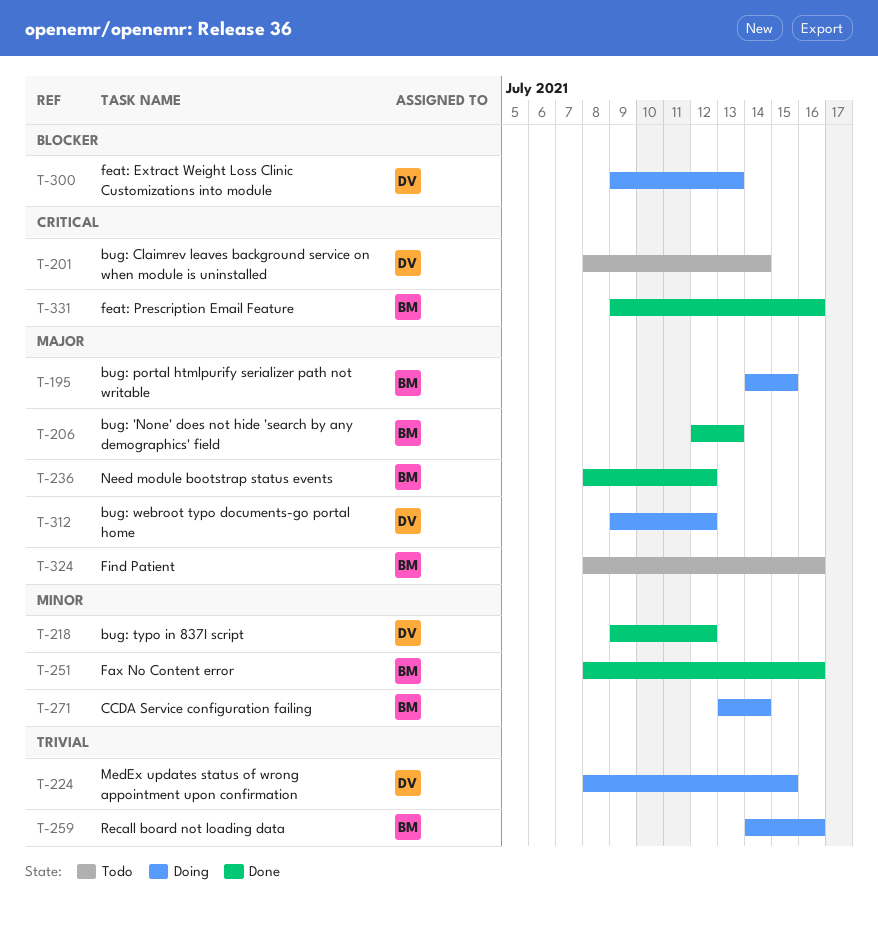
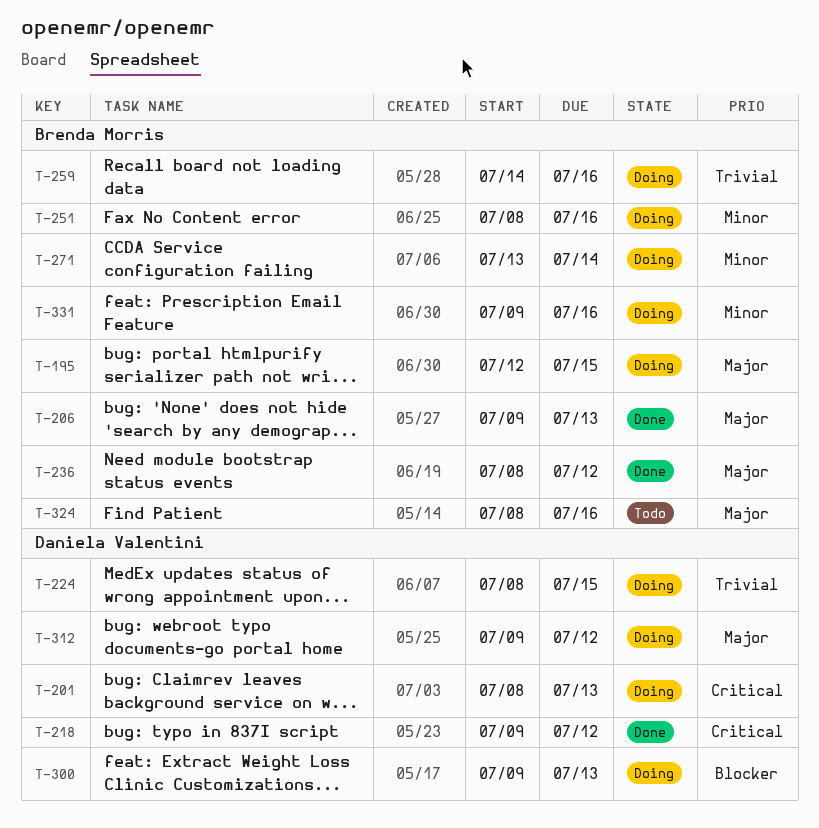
T-195, start: Jul 14 -> Jul 12
T-201, status: Todo -> Doing
T-201, due: Jul 14 -> Jul 13
T-206, start: Jul 12 -> Jul 9
T-218, priority: Minor -> Critical
T-251, status: Done -> Doing
T-331, status: Done -> Doing
T-331, priority: Critical -> Minor

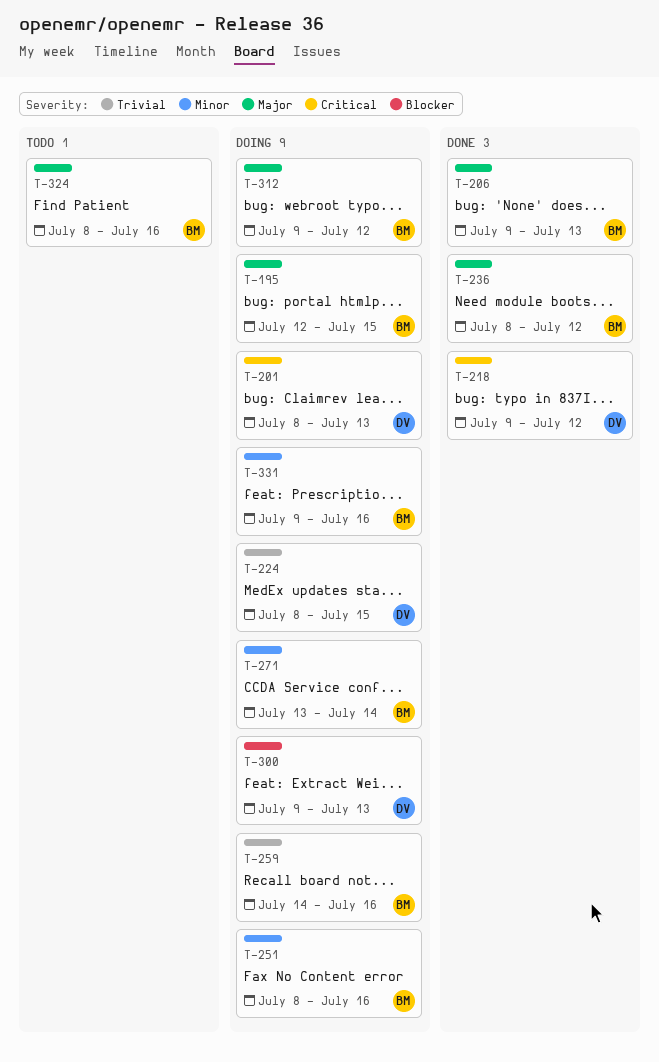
T-312, owner: Daniela Valentini -> Brenda Morris

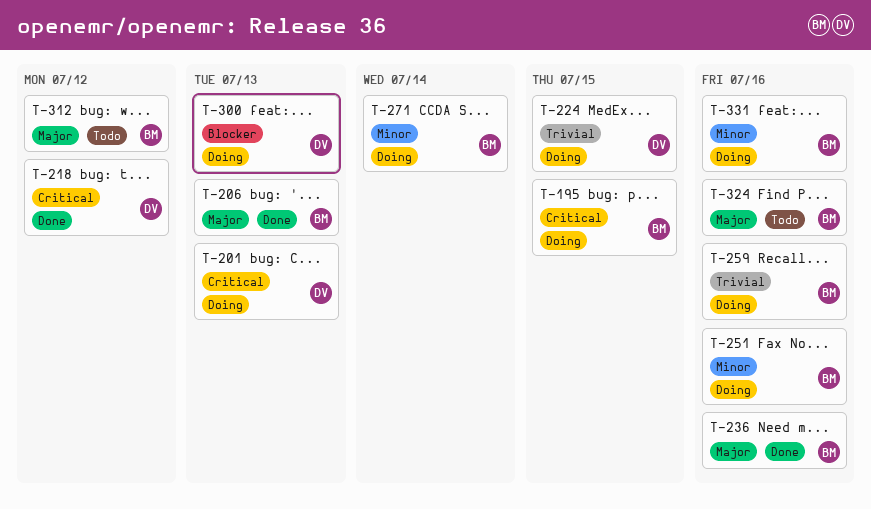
T-195, priority: Major -> Critical
T-236, due: Jul 12 -> Jul 16
T-312, status: Doing -> Todo

